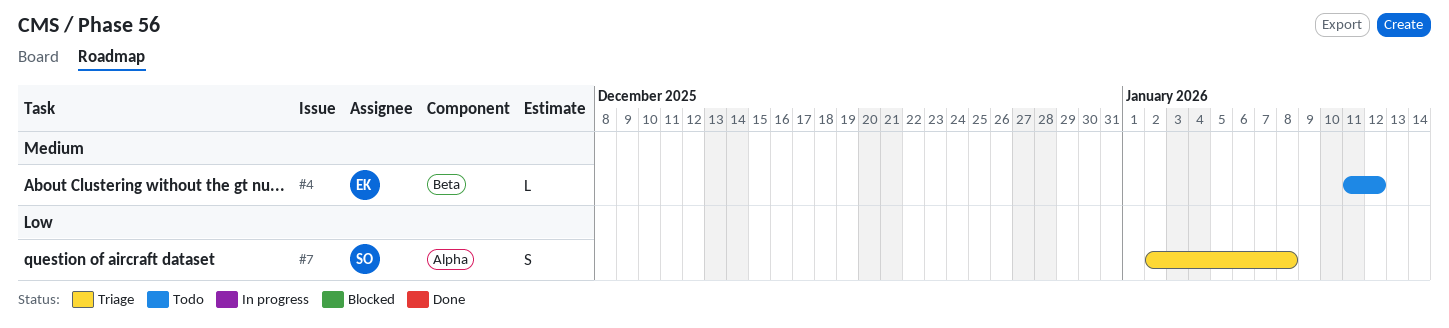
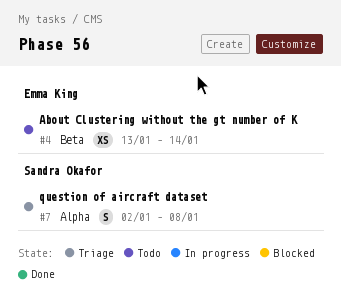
#4, estimate: L -> XS
#4, start: Jan 11 -> Jan 13
#4, due: Jan 12 -> Jan 14

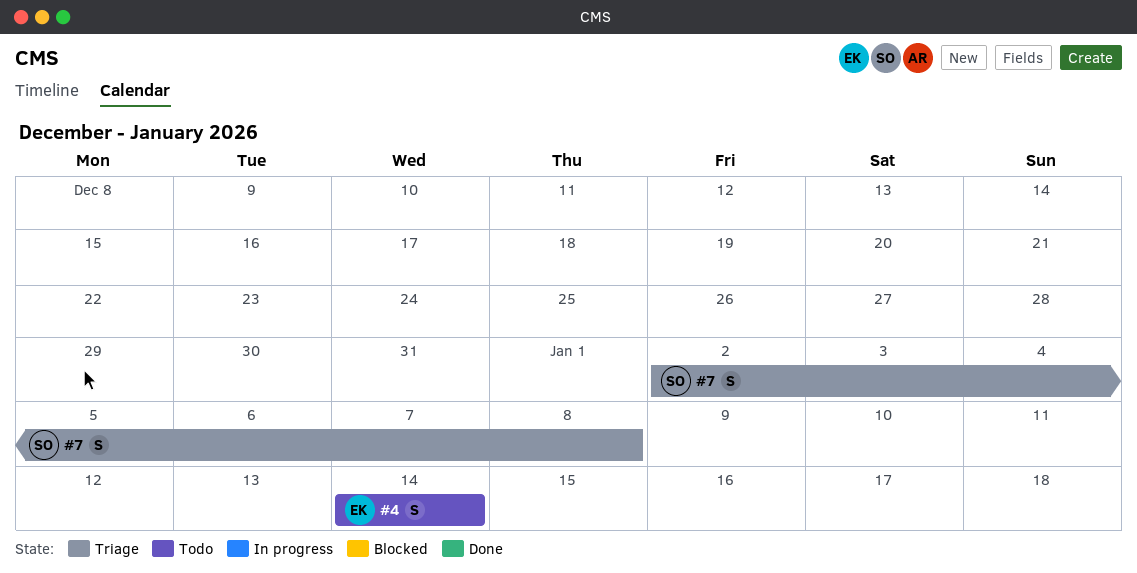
#4, estimate: XS -> S
#4, start: Jan 13 -> Jan 14

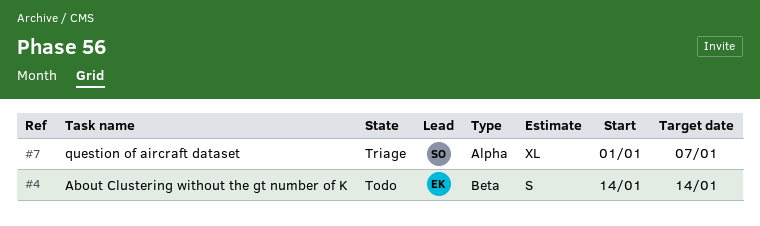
#7, estimate: S -> XL
#7, start: Jan 2 -> Jan 1
#7, due: Jan 8 -> Jan 7

